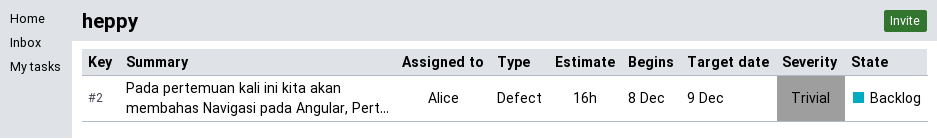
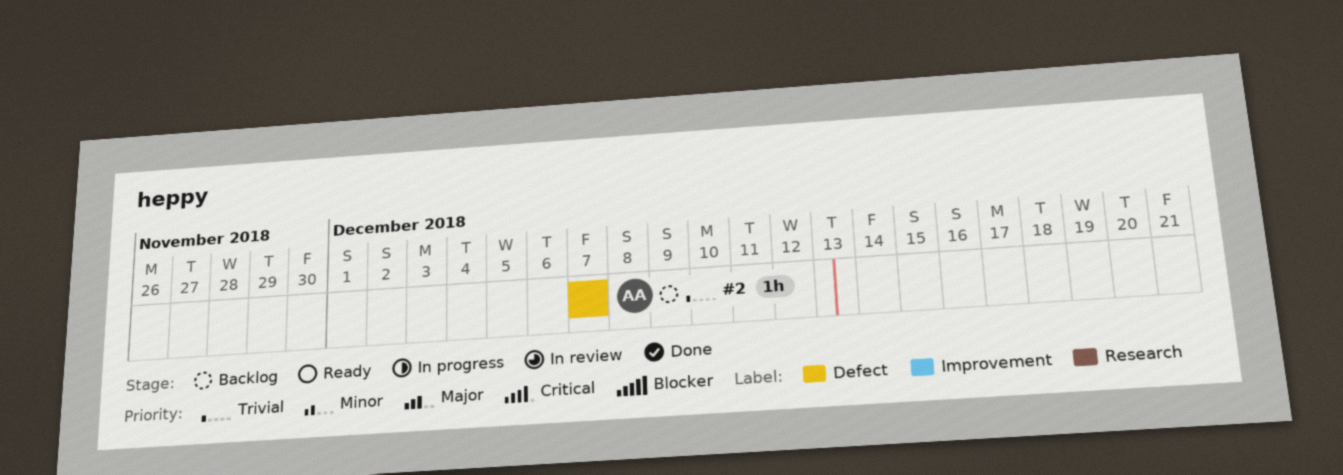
#2, estimate: 16h -> 1h
#2, start: Dec 8 -> Dec 7
#2, due: Dec 9 -> Dec 7

